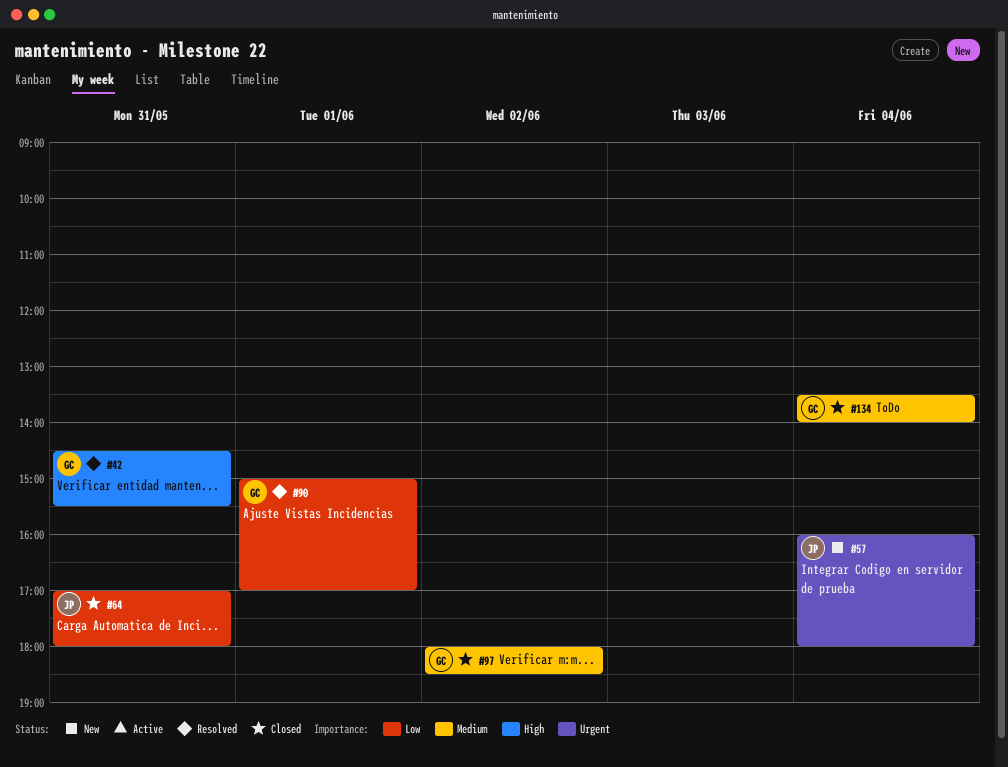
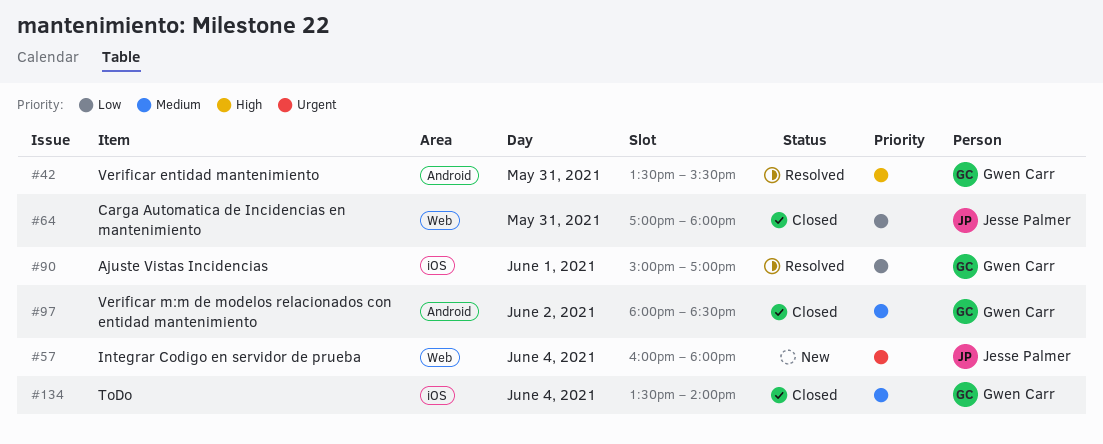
#42, begins: 14:30 -> 13:30

